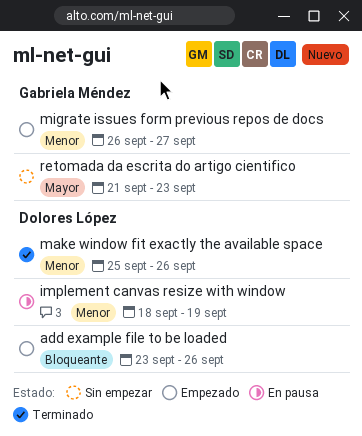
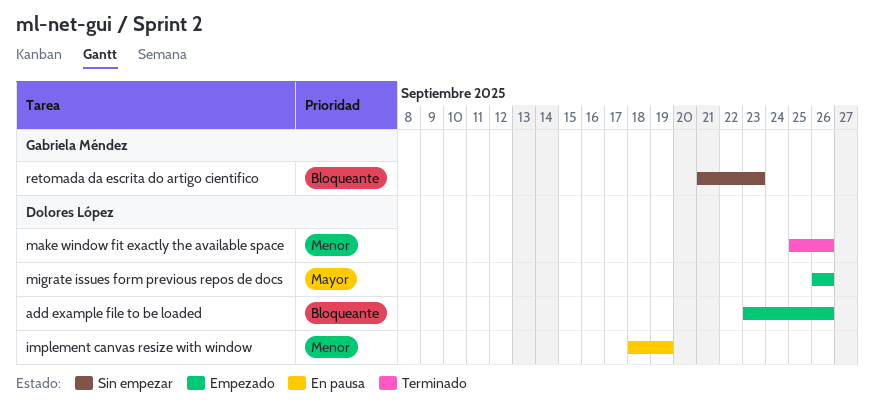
migrate issues form previous repos de docs, owner: Gabriela Méndez -> Dolores López
migrate issues form previous repos de docs, priority: Menor -> Mayor
migrate issues form previous repos de docs, due: Sep 27 -> Sep 26
retomada da escrita do artigo cientifico, priority: Mayor -> Bloqueante

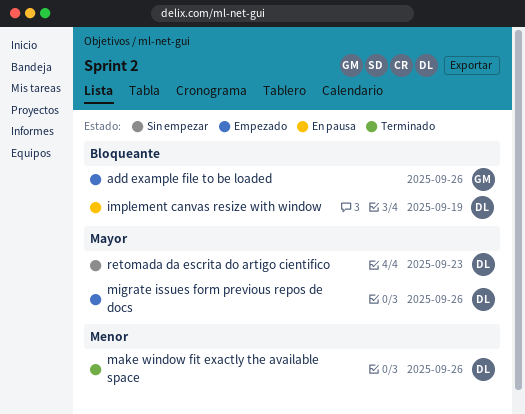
add example file to be loaded, owner: Dolores López -> Gabriela Méndez
implement canvas resize with window, priority: Menor -> Bloqueante
retomada da escrita do artigo cientifico, owner: Gabriela Méndez -> Dolores López
retomada da escrita do artigo cientifico, priority: Bloqueante -> Mayor

